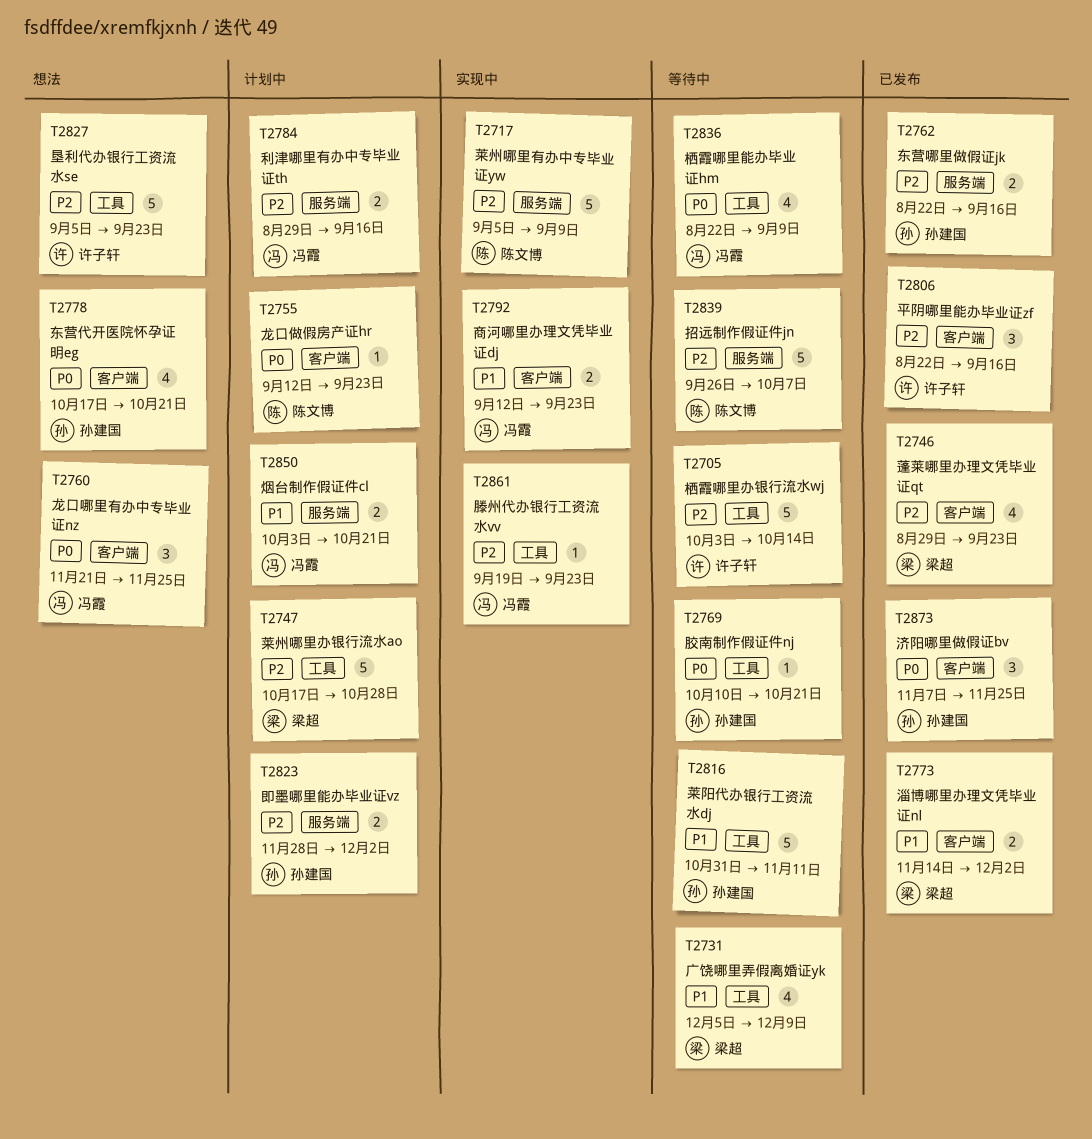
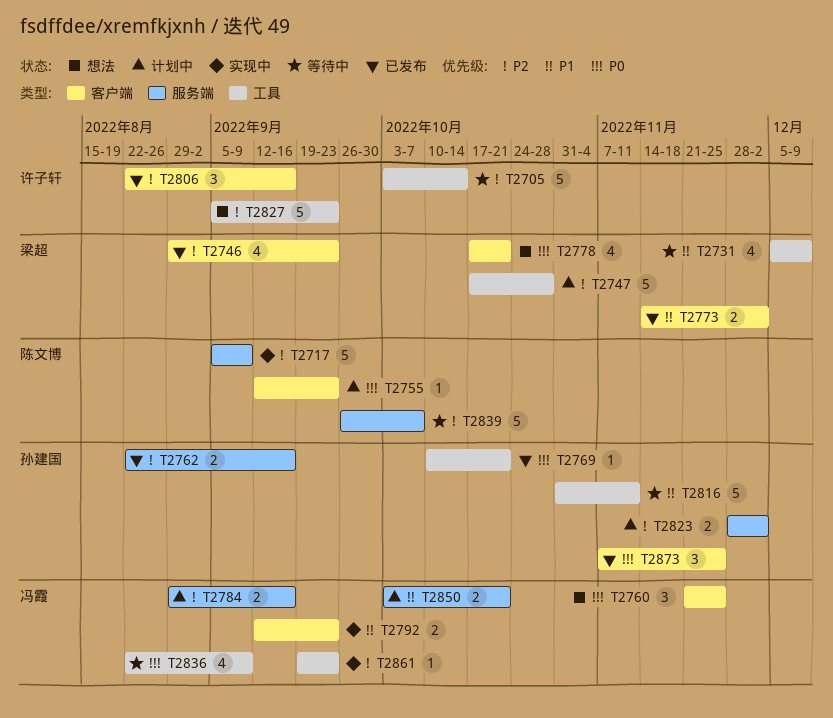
T2769, status: 等待中 -> 已发布
T2778, owner: 孙建国 -> 梁超

